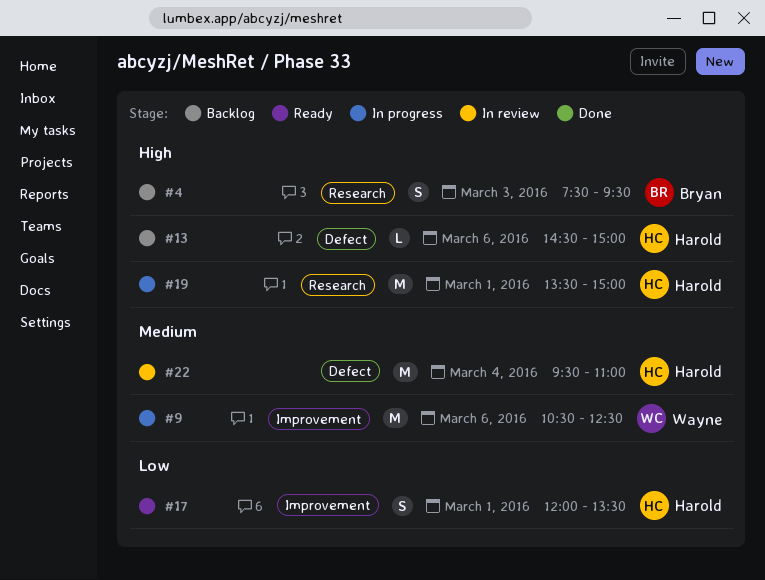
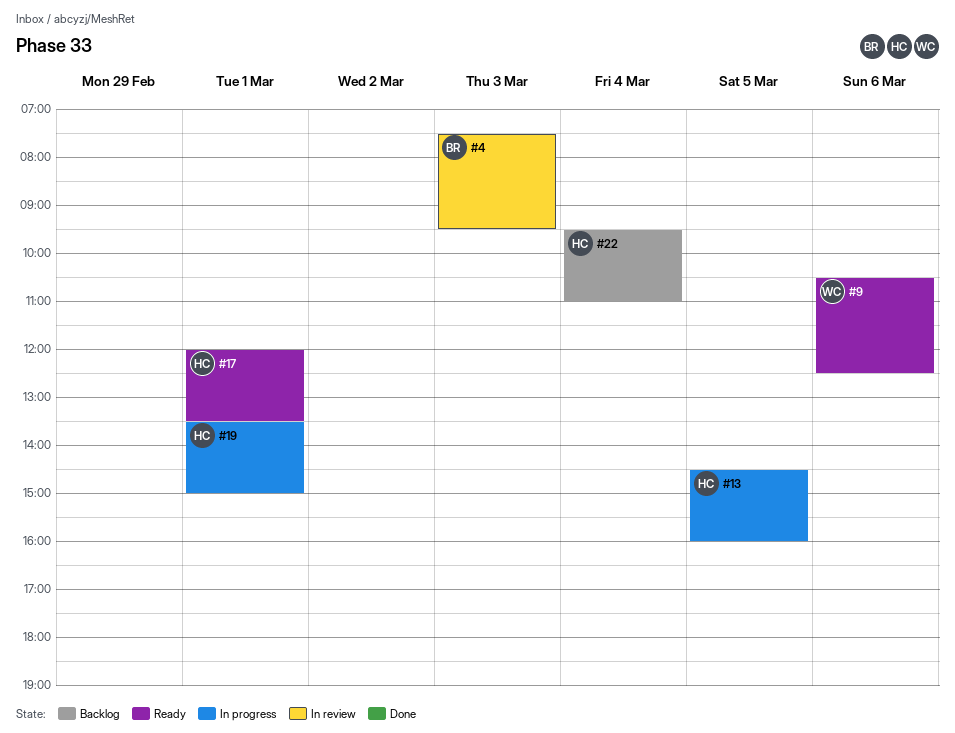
#4, status: Backlog -> In review
#9, status: In progress -> Ready
#13, status: Backlog -> In progress
#13, day: Mar 6 -> Mar 5
#13, ends: 15:00 -> 16:00
#22, status: In review -> Backlog

